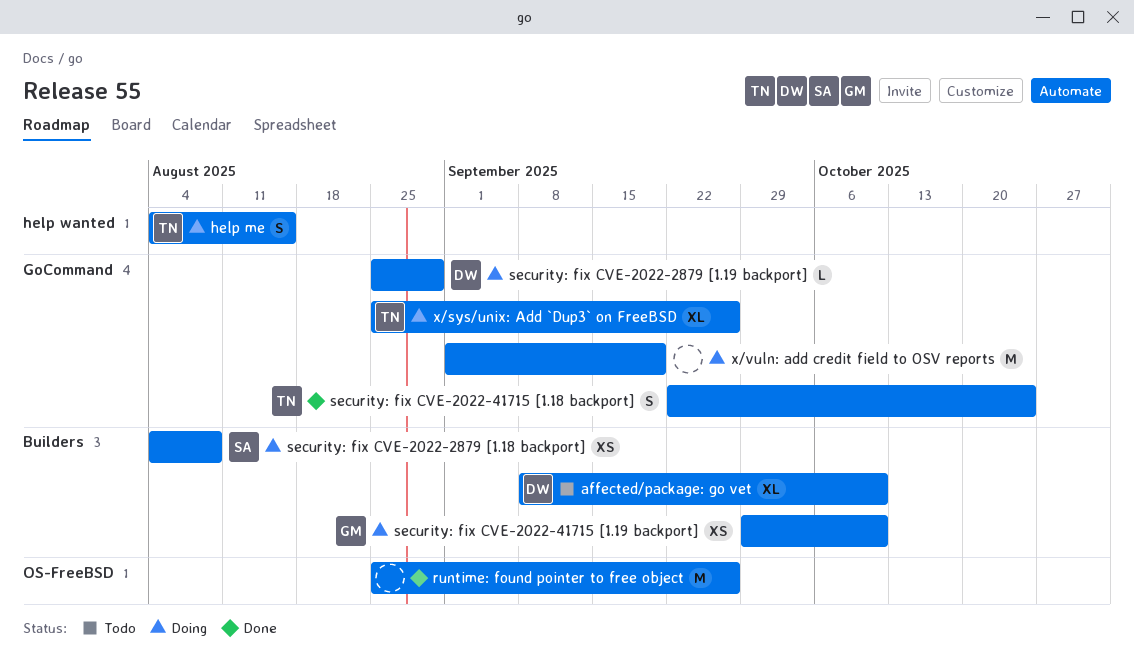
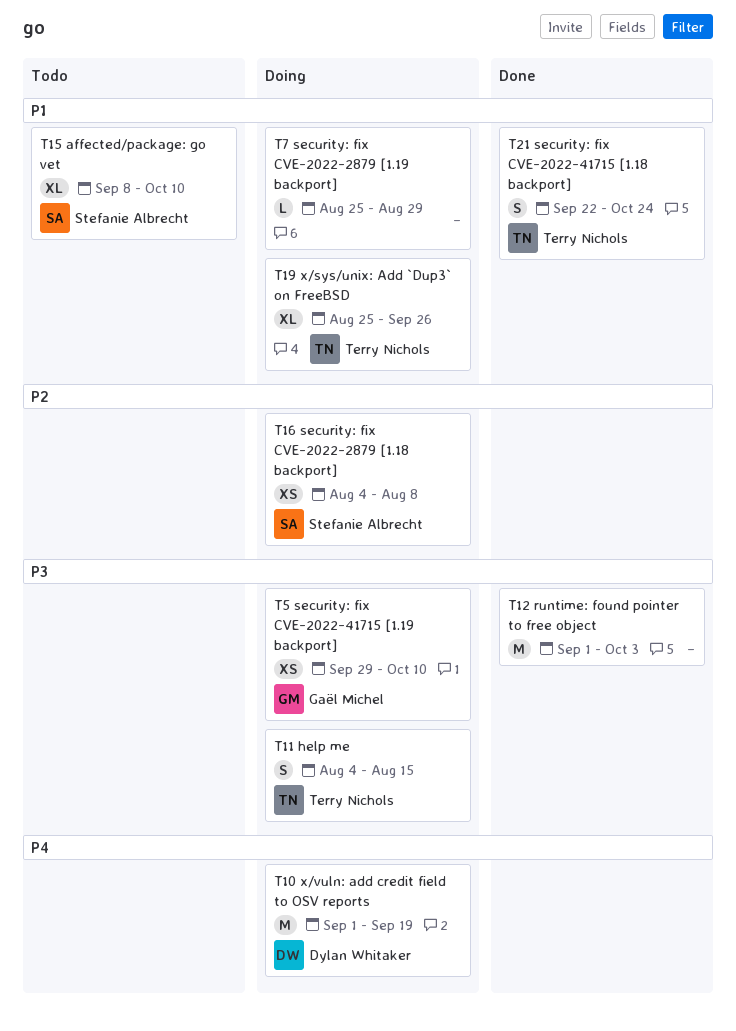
affected/package: go vet, owner: Dylan Whitaker -> Stefanie Albrecht
runtime: found pointer to free object, start: Aug 25 -> Sep 1
runtime: found pointer to free object, due: Sep 26 -> Oct 3
security: fix CVE-2022-2879 [1.19 backport], owner: Dylan Whitaker -> none
x/vuln: add credit field to OSV reports, owner: none -> Dylan Whitaker

